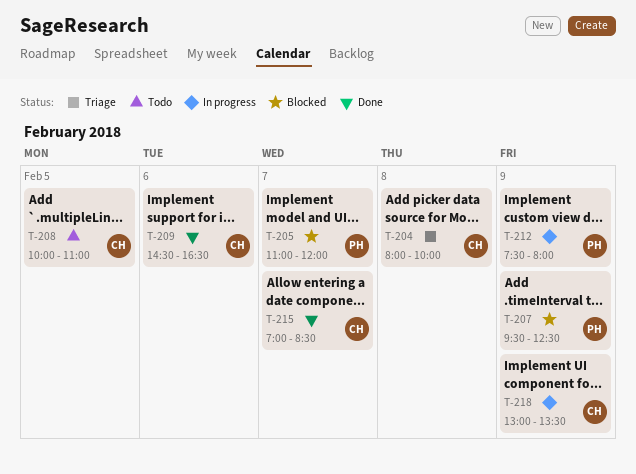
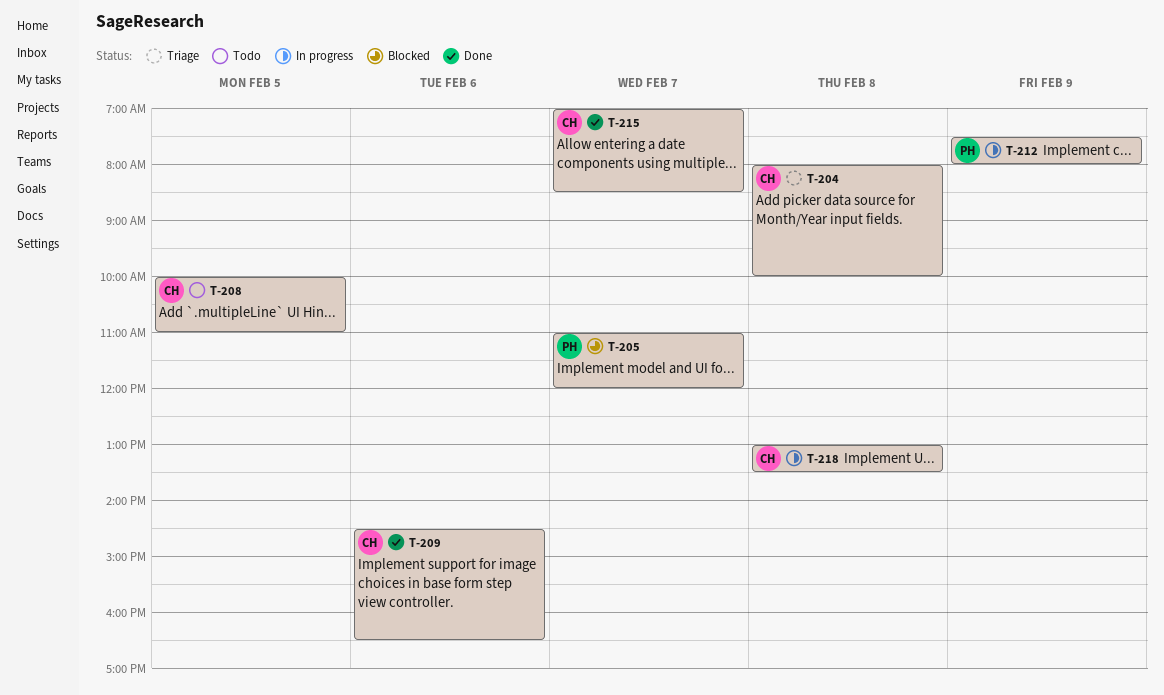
T-207: present -> none
T-218, day: Feb 9 -> Feb 8

